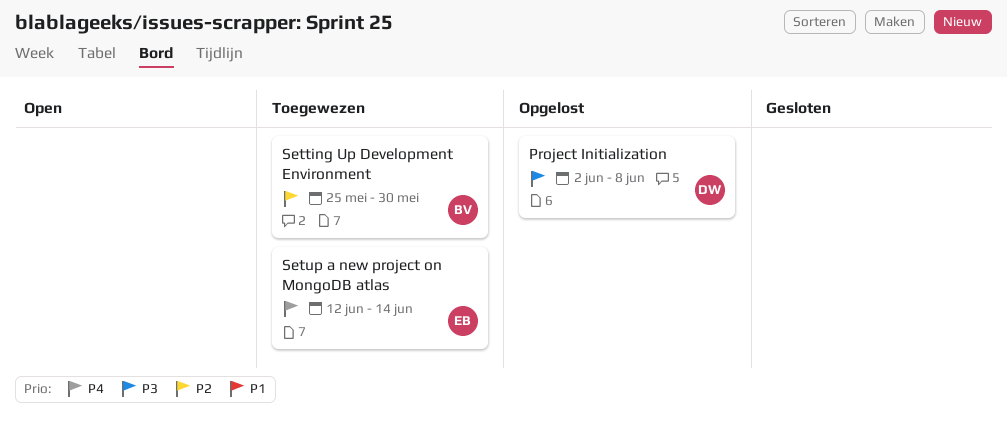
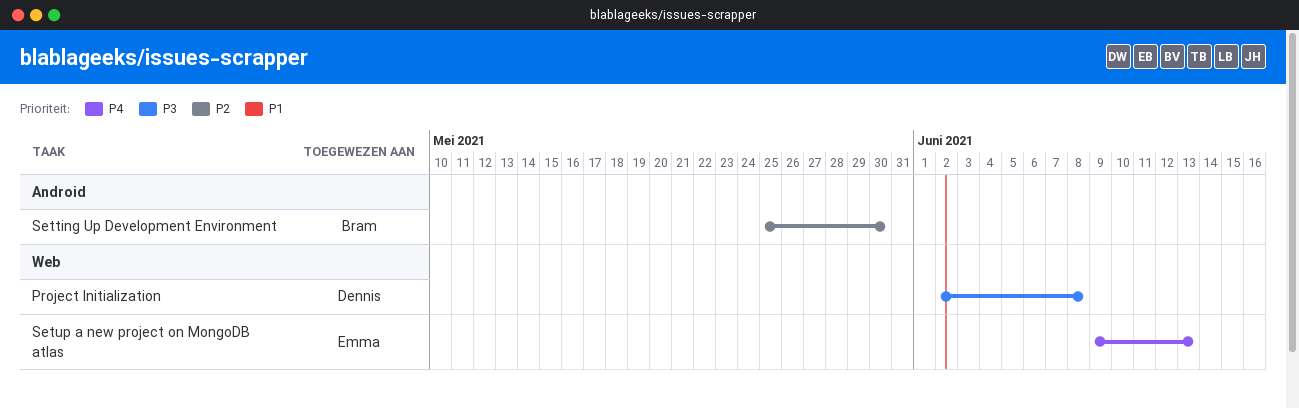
Setup a new project on MongoDB atlas, start: Jun 12 -> Jun 9
Setup a new project on MongoDB atlas, due: Jun 14 -> Jun 13

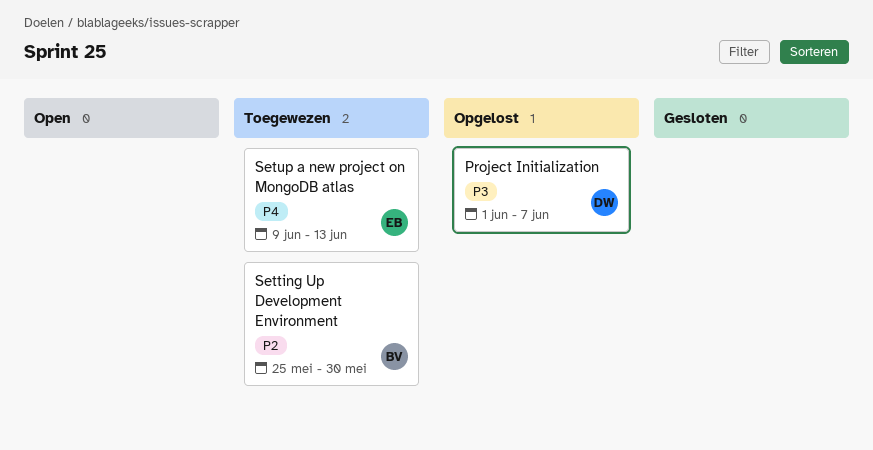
Project Initialization, start: Jun 2 -> Jun 1
Project Initialization, due: Jun 8 -> Jun 7

